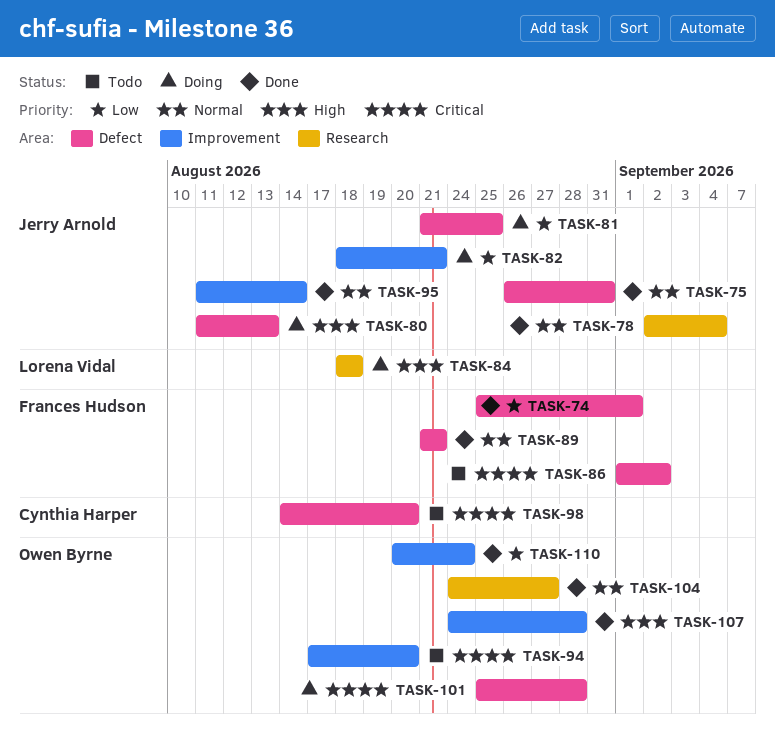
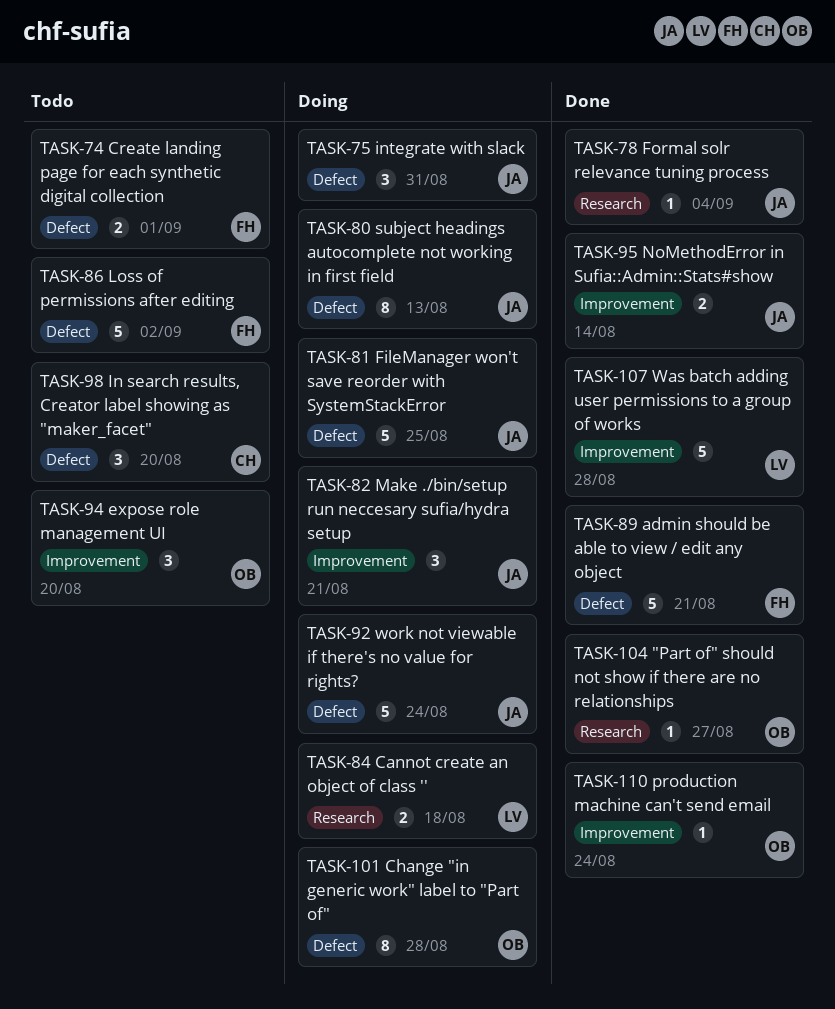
TASK-74, status: Done -> Todo
TASK-75, status: Done -> Doing
TASK-92: none -> present
TASK-107, owner: Owen Byrne -> Lorena Vidal

